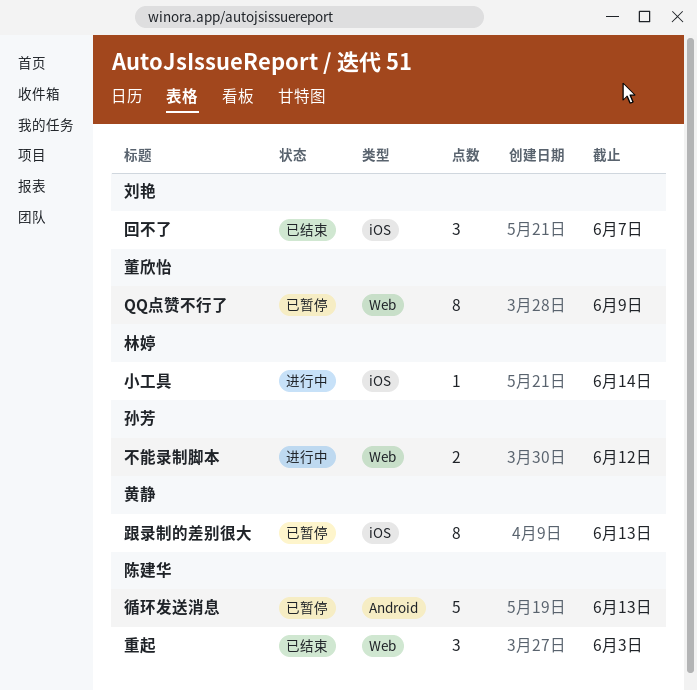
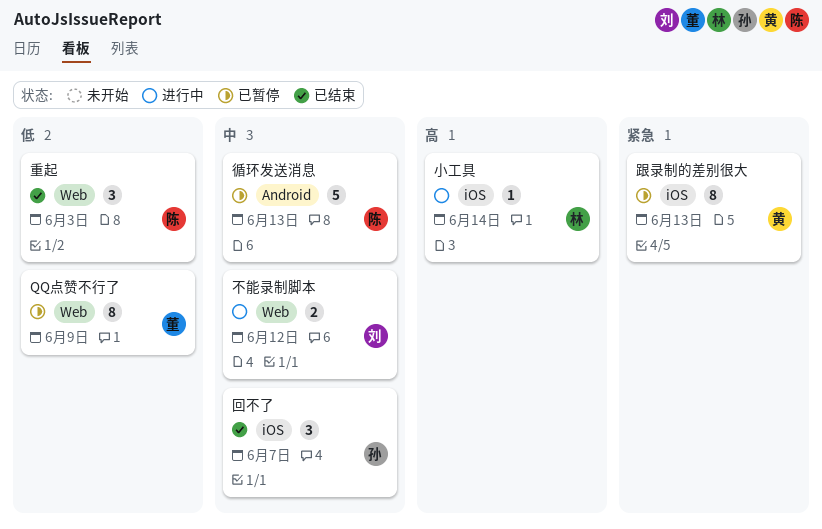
不能录制脚本, owner: 孙芳 -> 刘艳
回不了, owner: 刘艳 -> 孙芳

